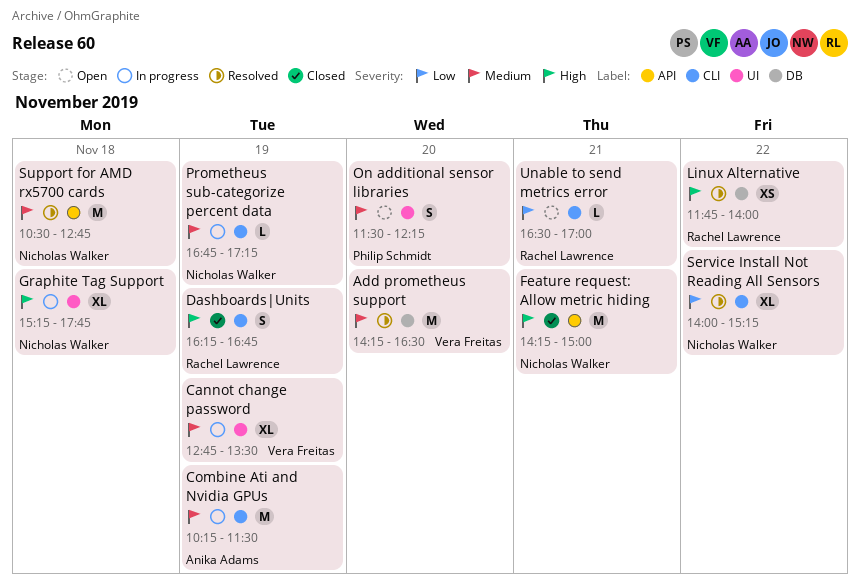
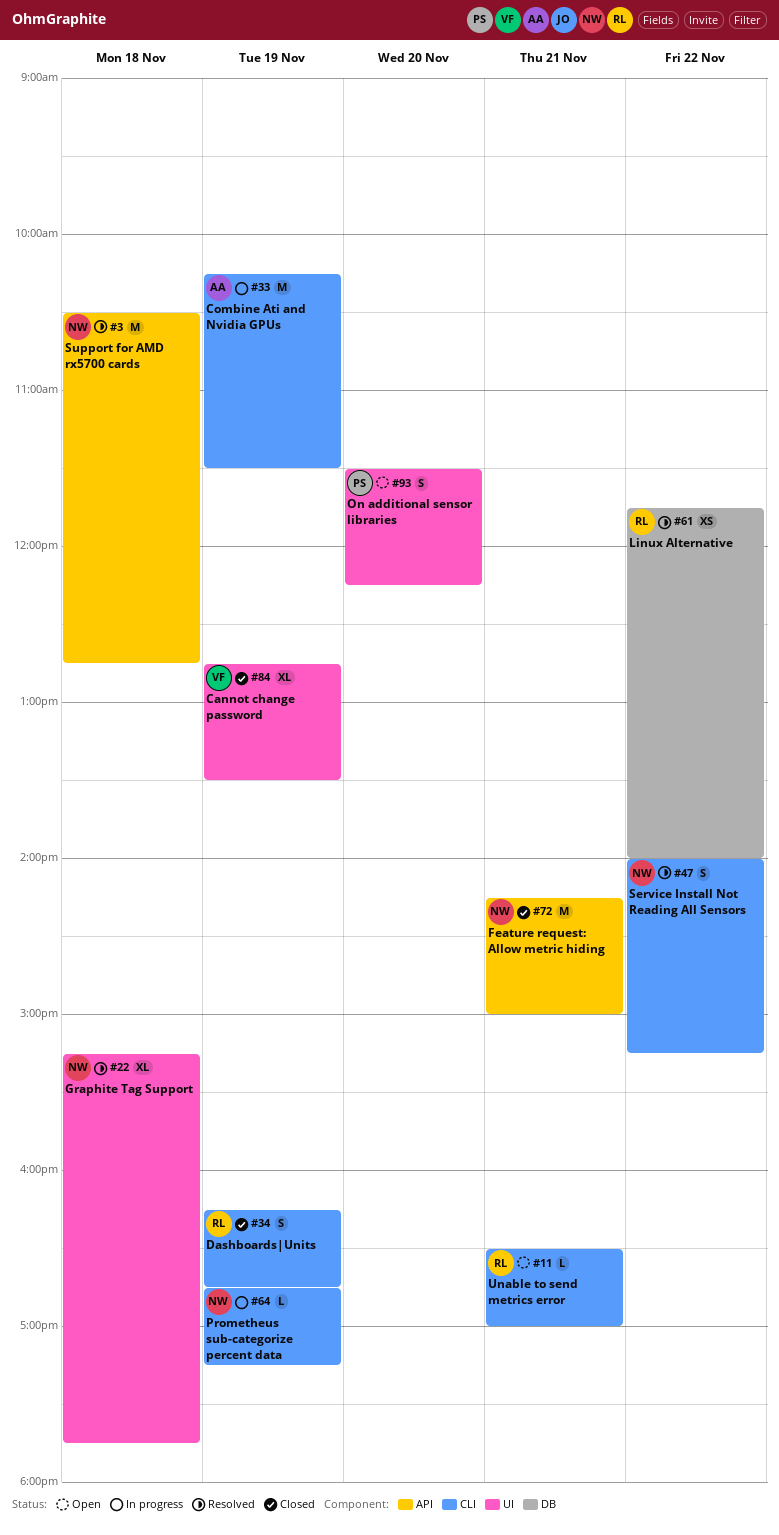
Add prometheus support: present -> none
Cannot change password, status: In progress -> Closed
Graphite Tag Support, status: In progress -> Resolved
Service Install Not Reading All Sensors, estimate: XL -> S

